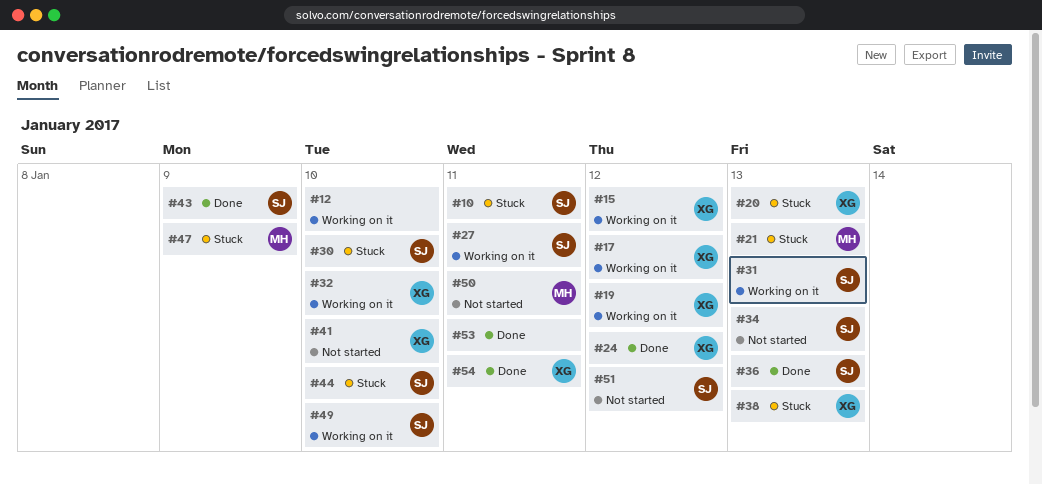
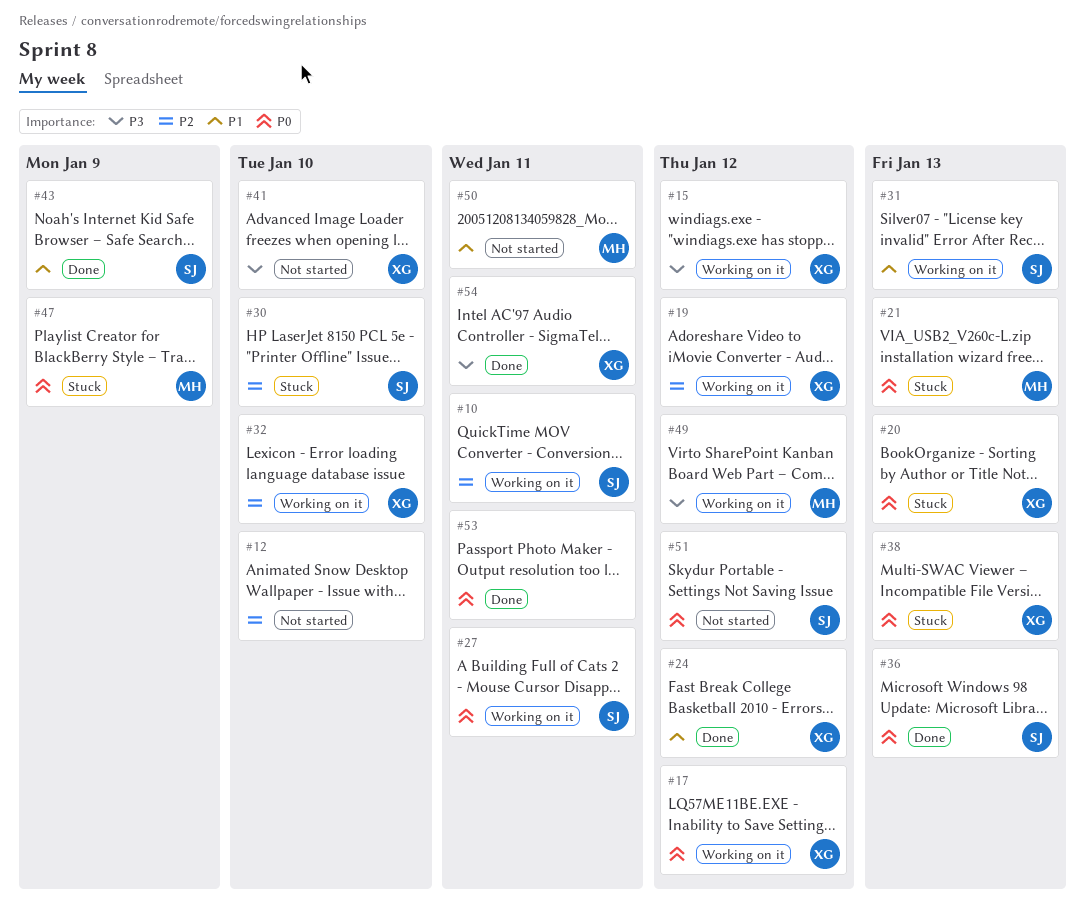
#10, status: Stuck -> Working on it
#12, status: Working on it -> Not started
#34: present -> none
#44: present -> none
#49, owner: SJ -> MH
#49, due: Jan 10 -> Jan 12

